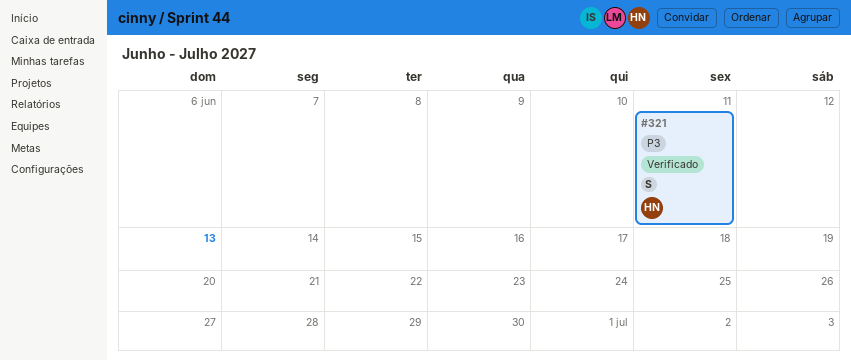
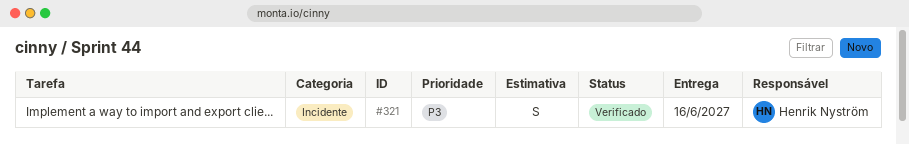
#321, due: Jun 11 -> Jun 16

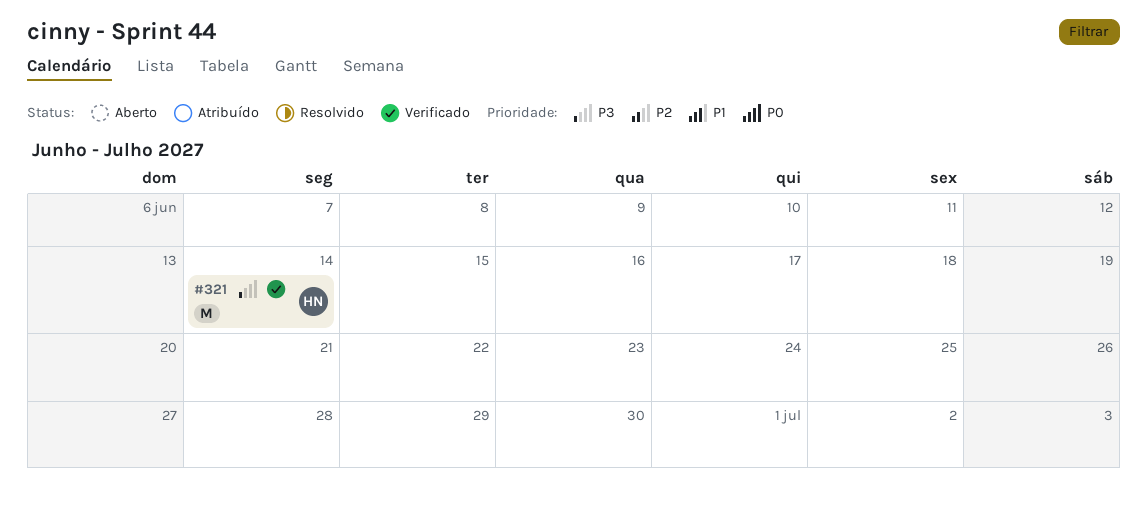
#321, estimate: S -> M
#321, due: Jun 16 -> Jun 14

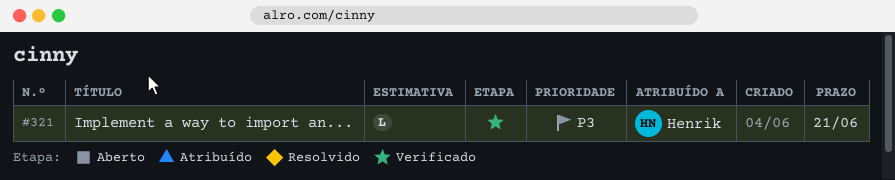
#321, estimate: M -> L
#321, due: Jun 14 -> Jun 21

